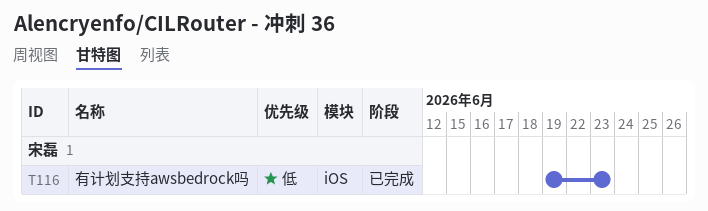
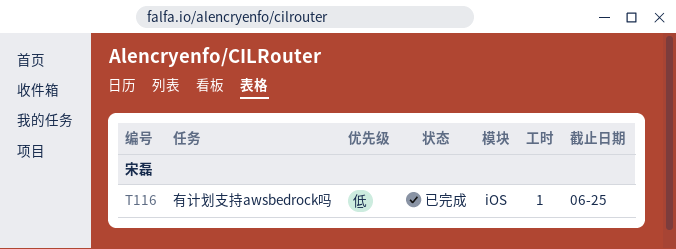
T116, due: Jun 23 -> Jun 25

